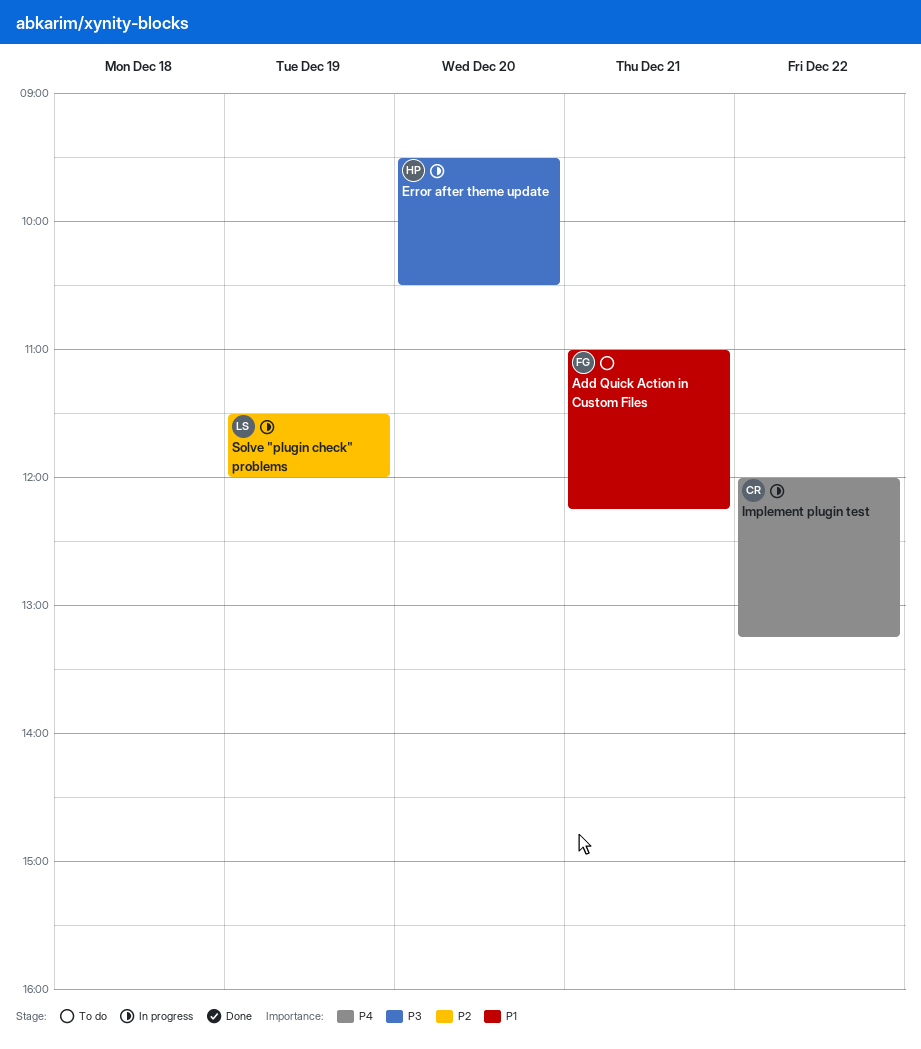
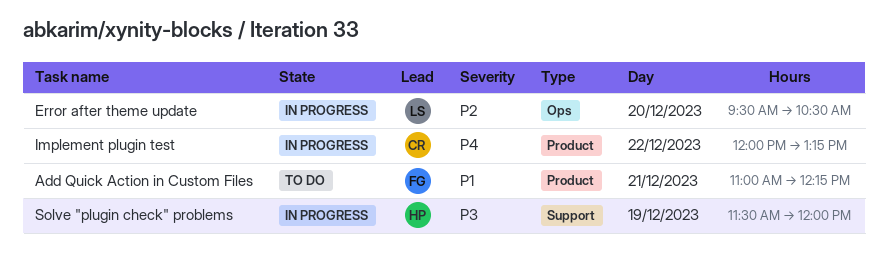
Error after theme update, owner: HP -> LS
Error after theme update, priority: P3 -> P2
Solve "plugin check" problems, owner: LS -> HP
Solve "plugin check" problems, priority: P2 -> P3

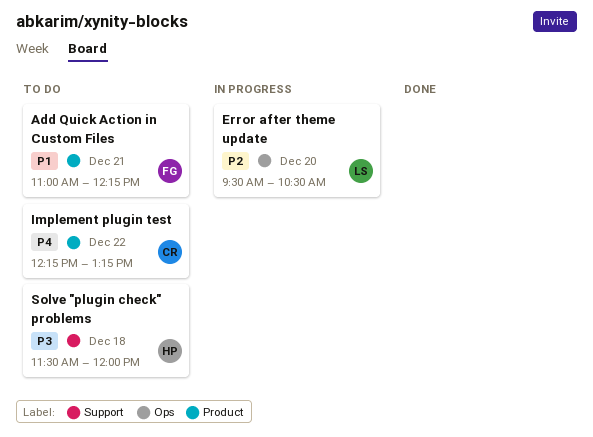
Implement plugin test, status: In progress -> To do
Implement plugin test, begins: 12:00 -> 12:15
Solve "plugin check" problems, status: In progress -> To do
Solve "plugin check" problems, day: Dec 19 -> Dec 18

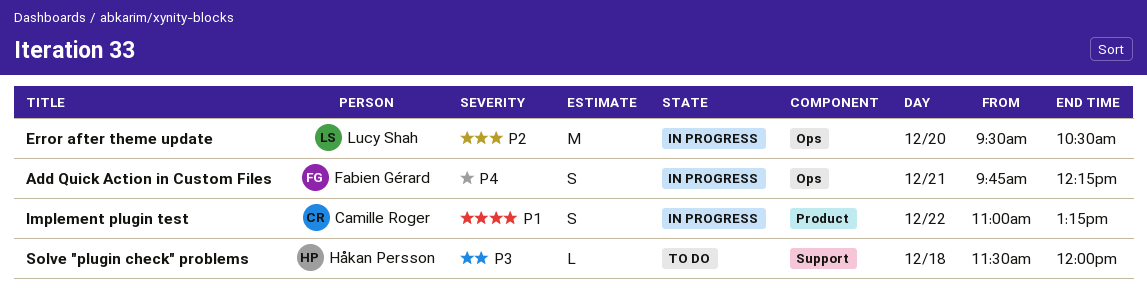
Add Quick Action in Custom Files, status: To do -> In progress
Add Quick Action in Custom Files, priority: P1 -> P4
Add Quick Action in Custom Files, label: Product -> Ops
Add Quick Action in Custom Files, begins: 11:00 -> 09:45
Implement plugin test, status: To do -> In progress
Implement plugin test, priority: P4 -> P1
Implement plugin test, begins: 12:15 -> 11:00

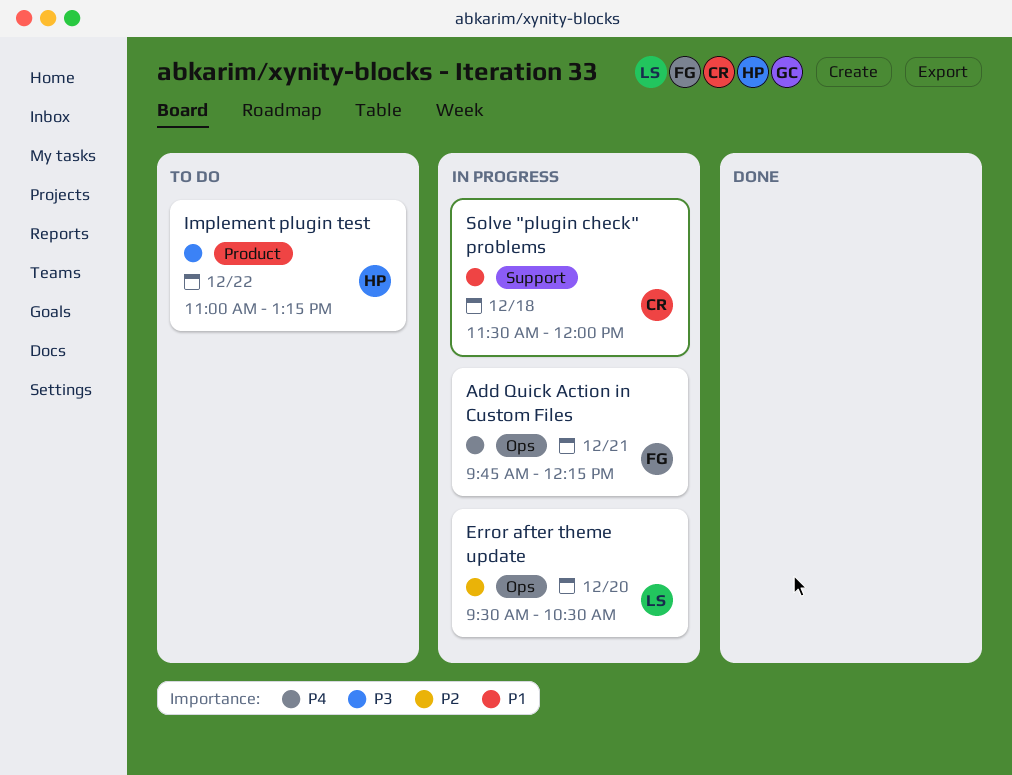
Implement plugin test, status: In progress -> To do
Implement plugin test, owner: Camille Roger -> Håkan Persson
Implement plugin test, priority: P1 -> P3
Solve "plugin check" problems, status: To do -> In progress
Solve "plugin check" problems, owner: Håkan Persson -> Camille Roger
Solve "plugin check" problems, priority: P3 -> P1

